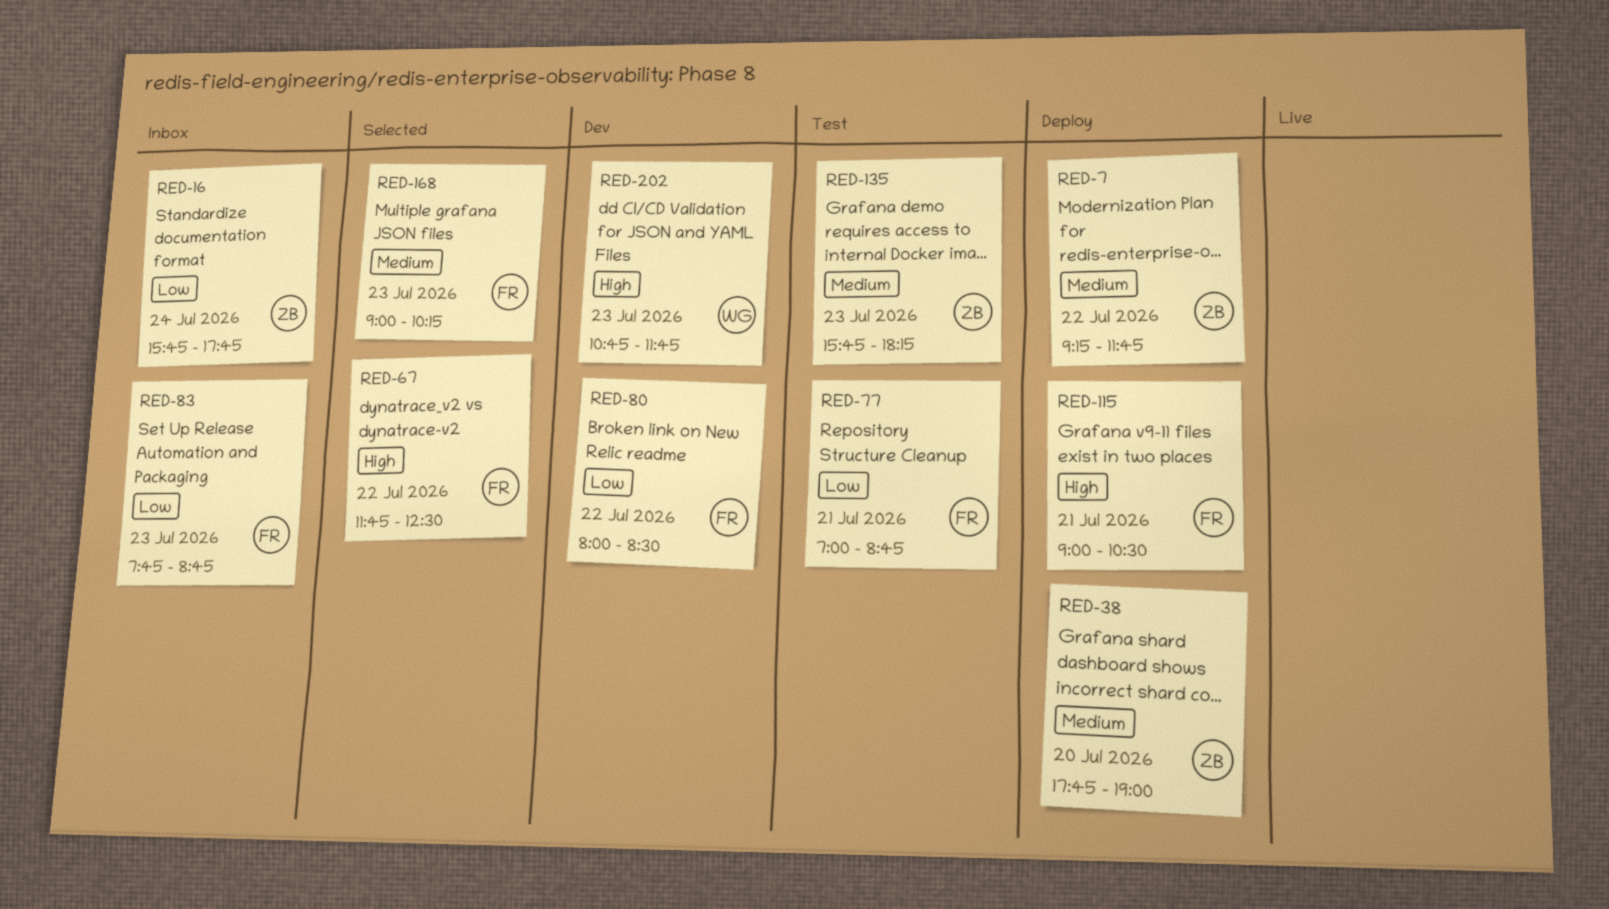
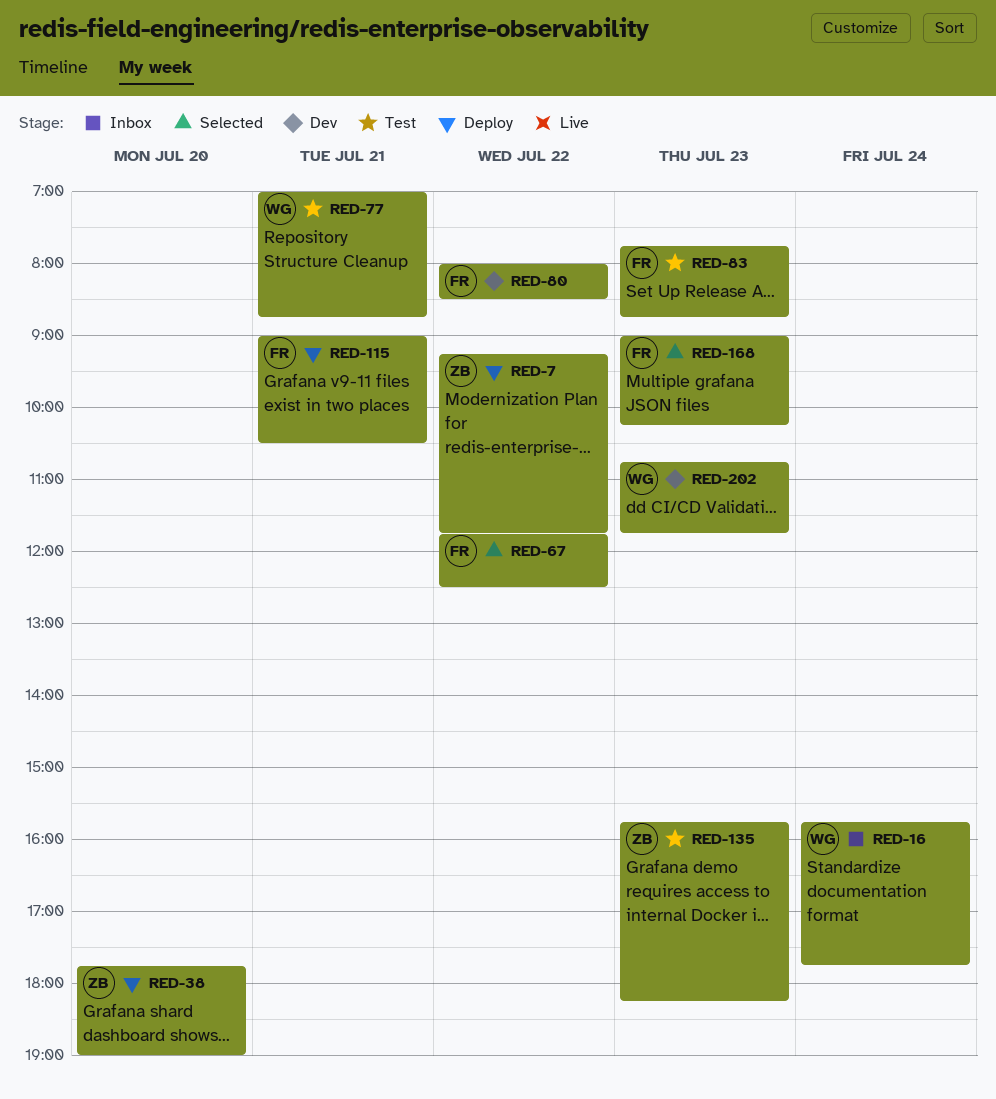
RED-16, owner: ZB -> WG
RED-77, owner: FR -> WG
RED-83, status: Inbox -> Test

